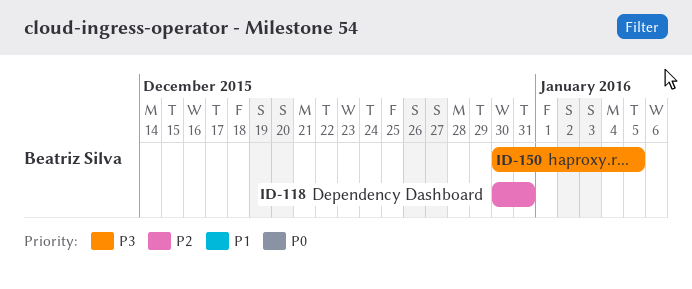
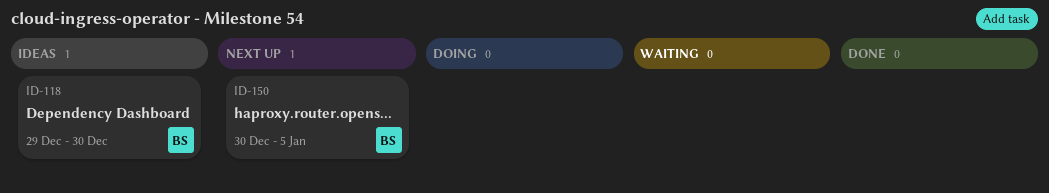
ID-118, start: Dec 30 -> Dec 29
ID-118, due: Dec 31 -> Dec 30

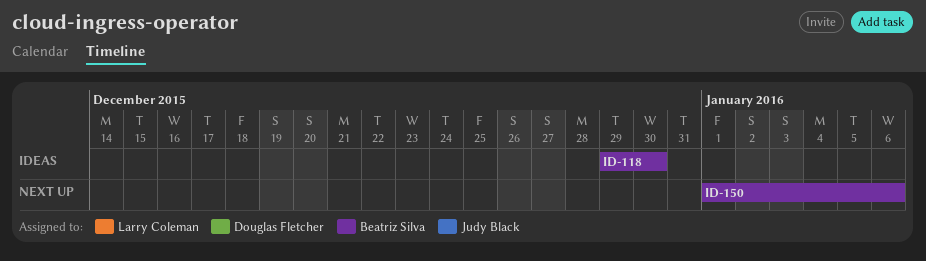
ID-150, start: Dec 30 -> Jan 1
ID-150, due: Jan 5 -> Jan 6

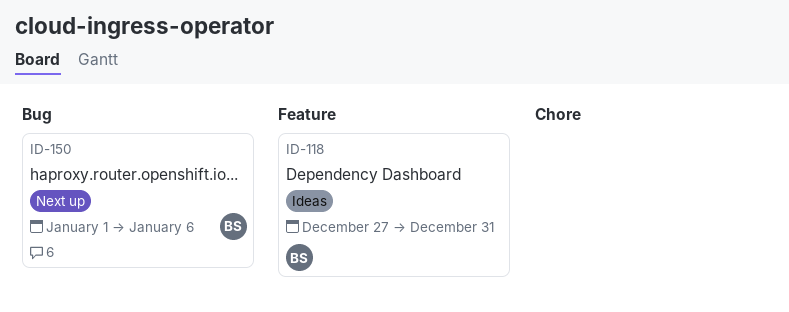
ID-118, start: Dec 29 -> Dec 27
ID-118, due: Dec 30 -> Dec 31

